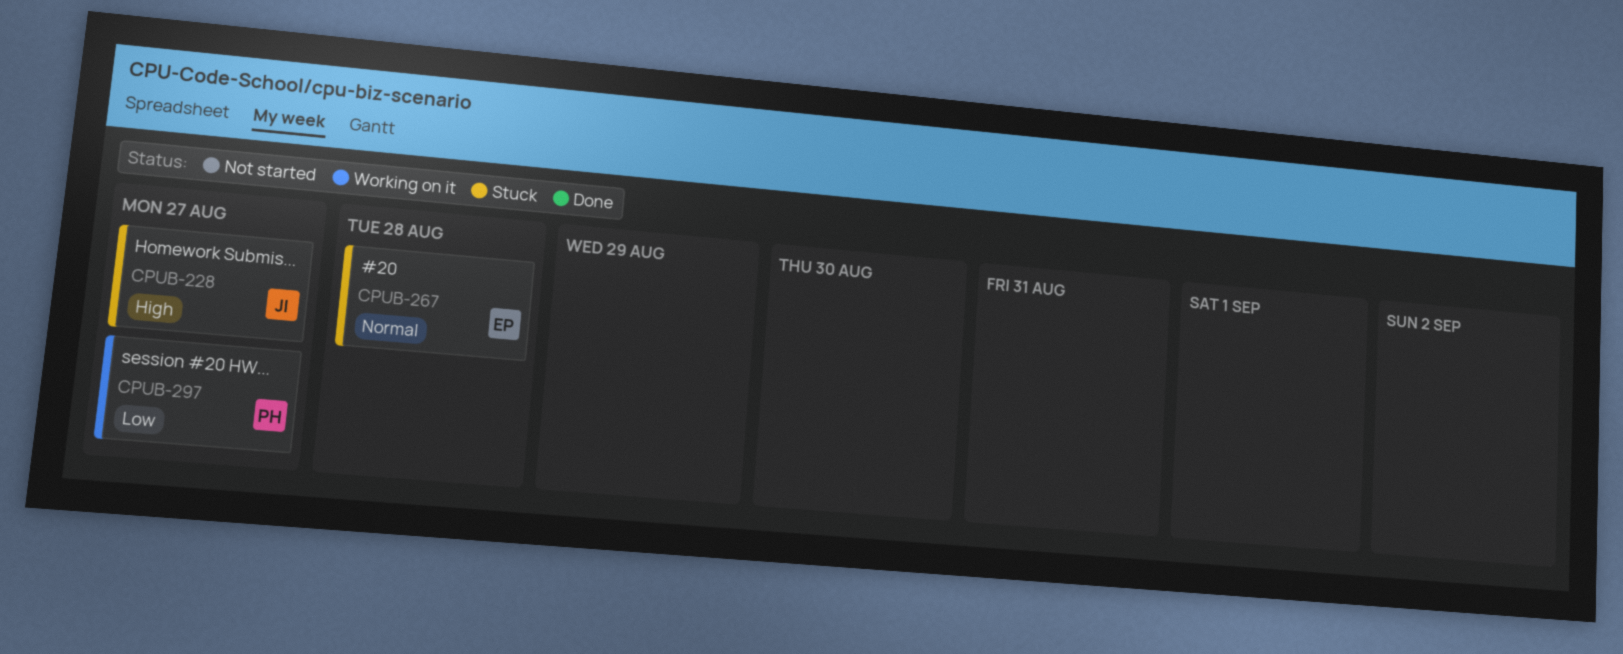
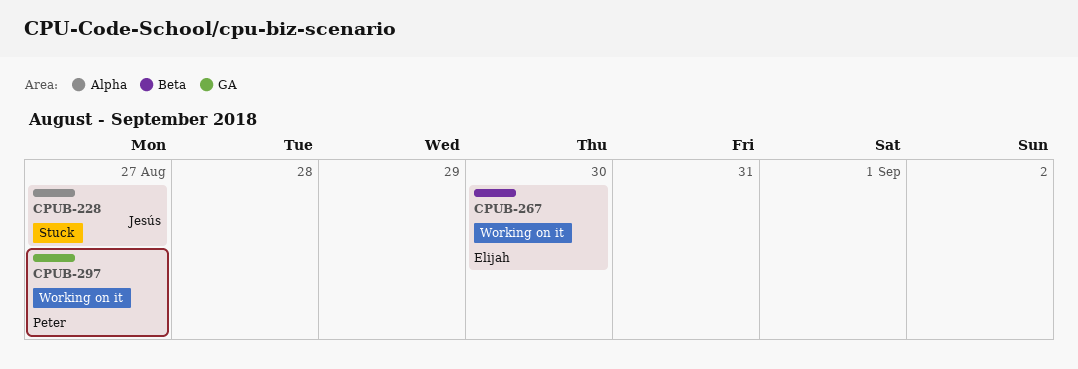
CPUB-267, status: Stuck -> Working on it
CPUB-267, due: Aug 28 -> Aug 30

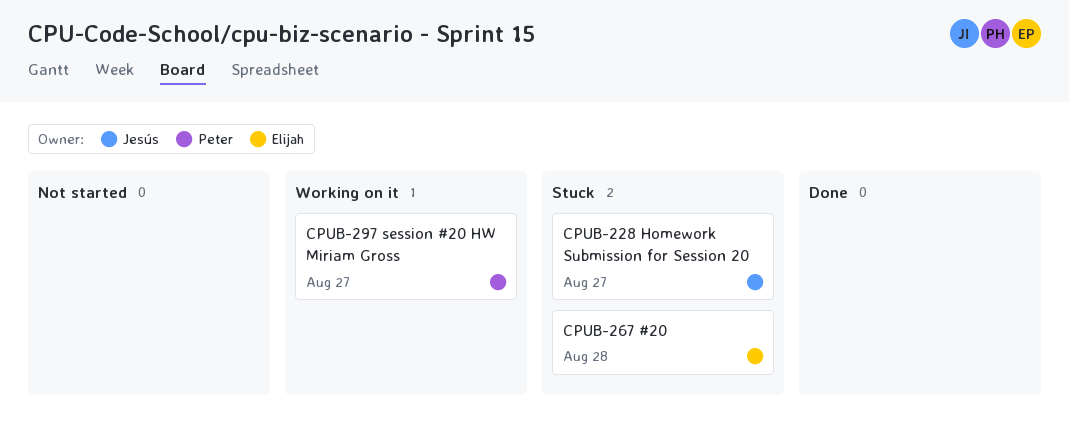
CPUB-267, status: Working on it -> Stuck
CPUB-267, due: Aug 30 -> Aug 28

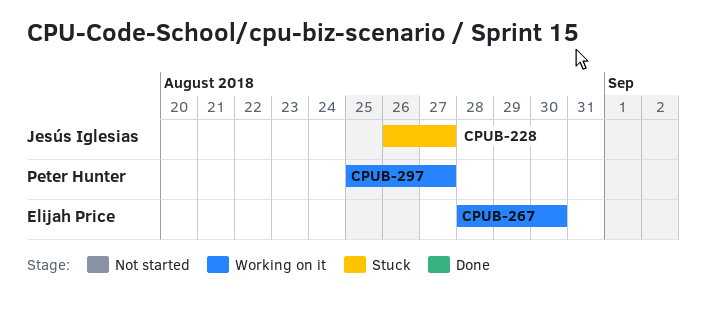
CPUB-267, status: Stuck -> Working on it
CPUB-267, due: Aug 28 -> Aug 30

